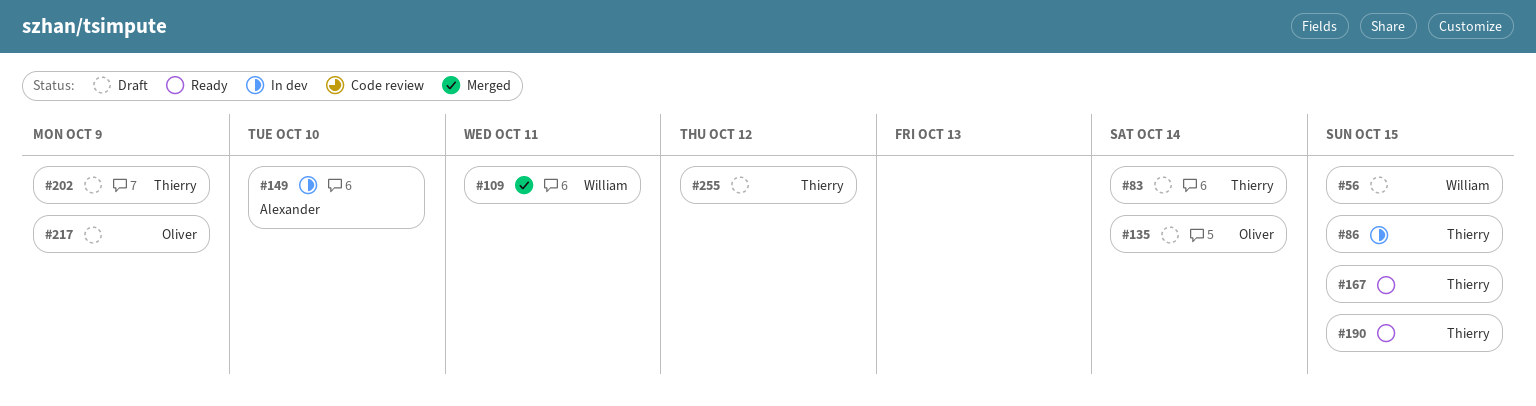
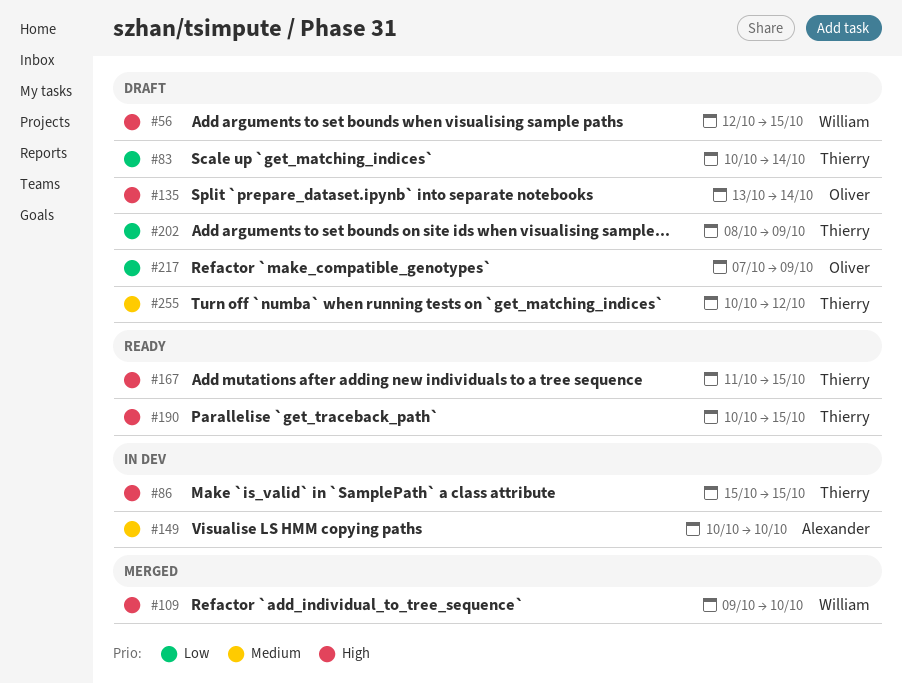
#109, due: Oct 11 -> Oct 10

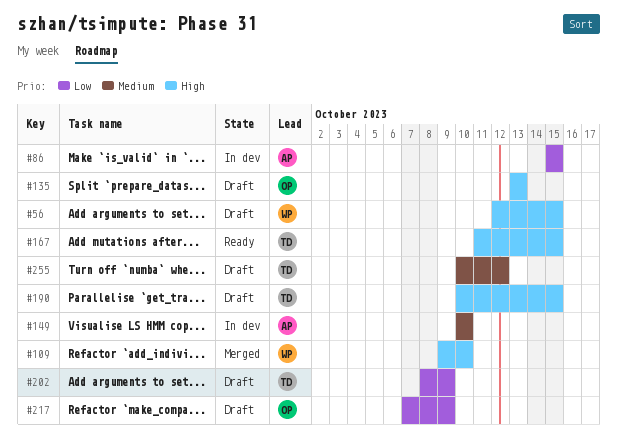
#83: present -> none
#86, owner: Thierry -> Alexander
#86, priority: High -> Low
#135, due: Oct 14 -> Oct 13
#190, status: Ready -> Draft

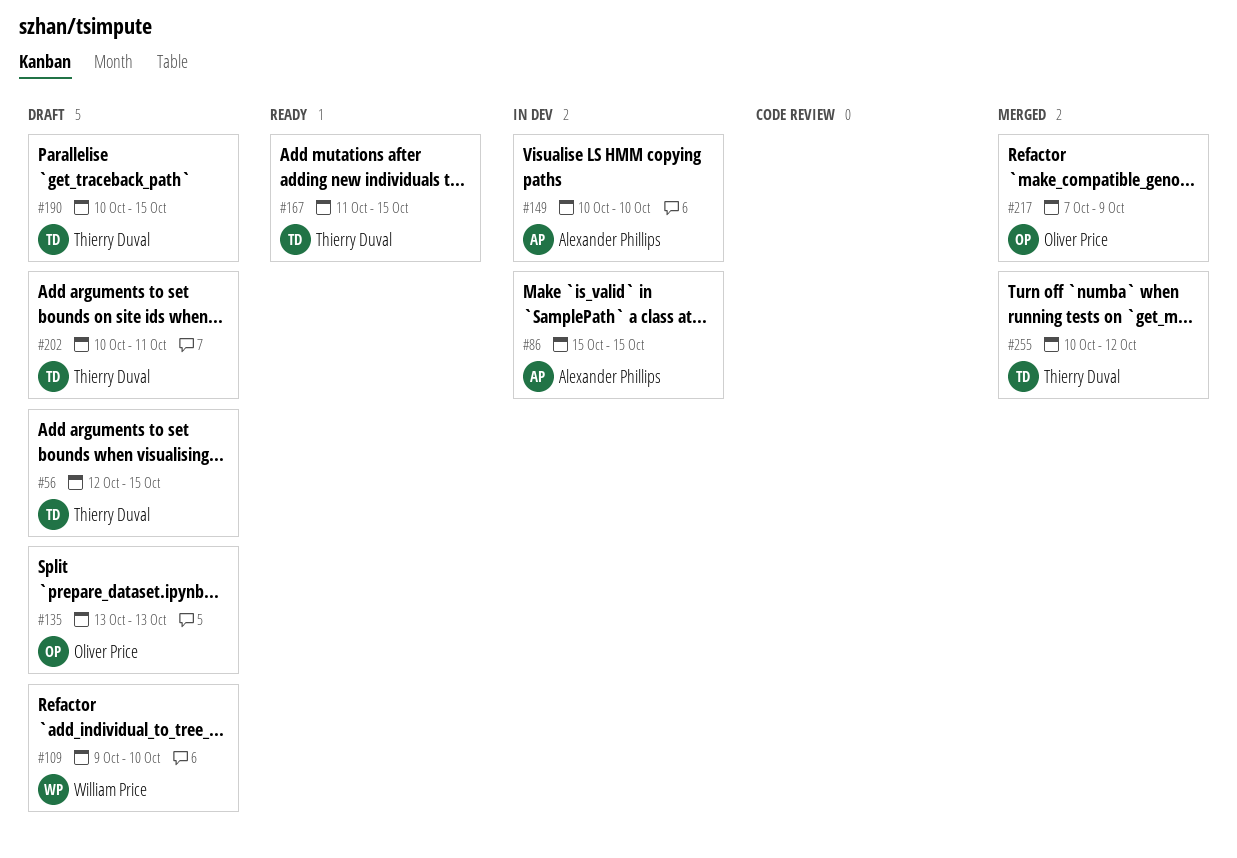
#56, owner: William Price -> Thierry Duval
#109, status: Merged -> Draft
#202, start: Oct 8 -> Oct 10
#202, due: Oct 9 -> Oct 11
#217, status: Draft -> Merged
#255, status: Draft -> Merged

